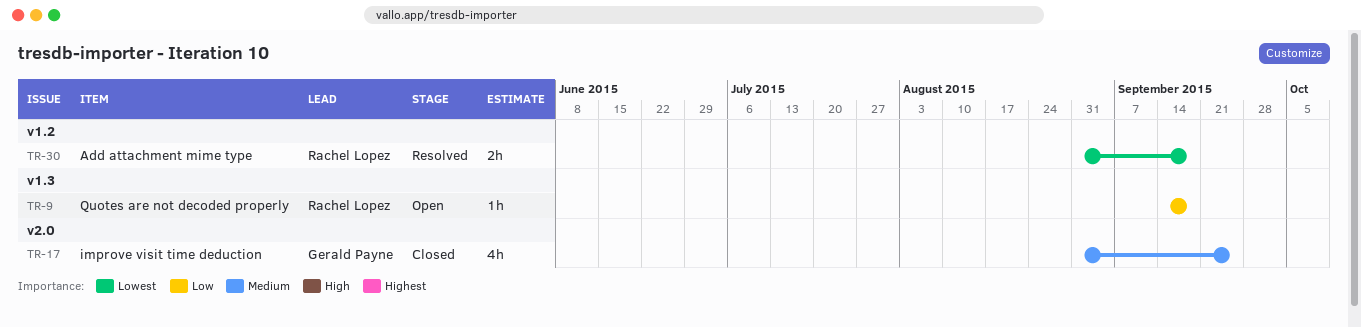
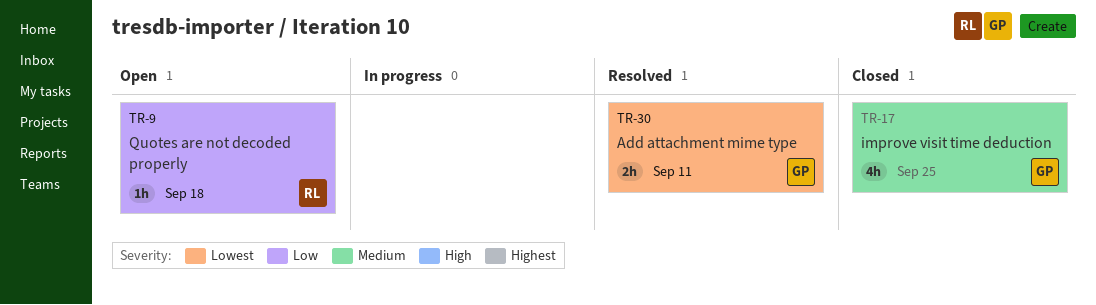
TR-30, owner: Rachel Lopez -> Gerald Payne
TR-30, due: Sep 18 -> Sep 11

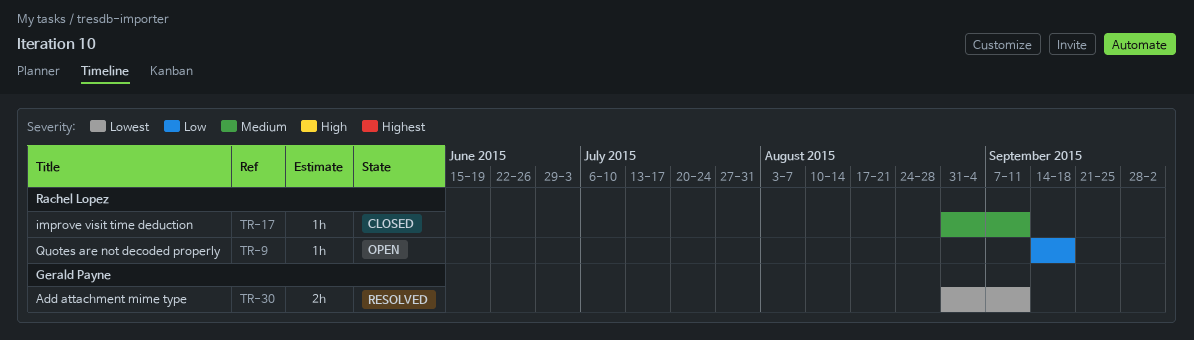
TR-17, owner: Gerald Payne -> Rachel Lopez
TR-17, estimate: 4h -> 1h
TR-17, due: Sep 25 -> Sep 11

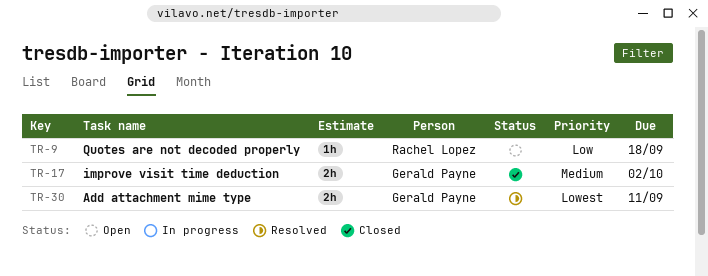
TR-17, owner: Rachel Lopez -> Gerald Payne
TR-17, estimate: 1h -> 2h
TR-17, due: Sep 11 -> Oct 2

